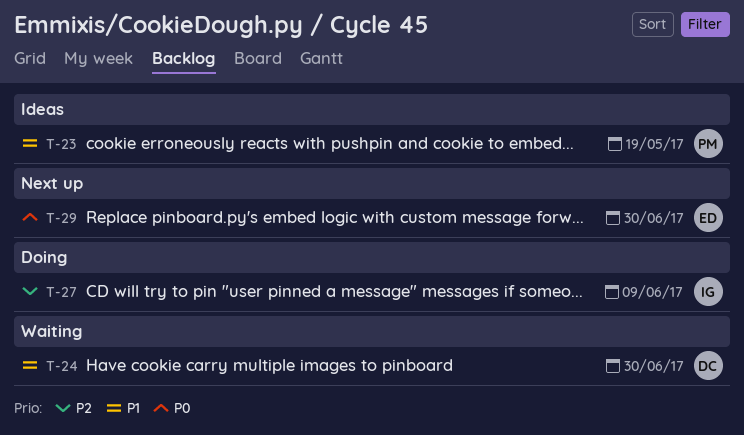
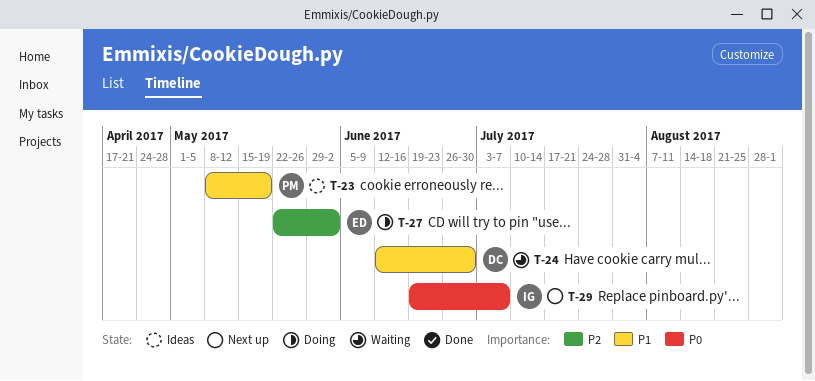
T-27, owner: IG -> ED
T-27, due: Jun 9 -> Jun 2
T-29, owner: ED -> IG
T-29, due: Jun 30 -> Jul 7

